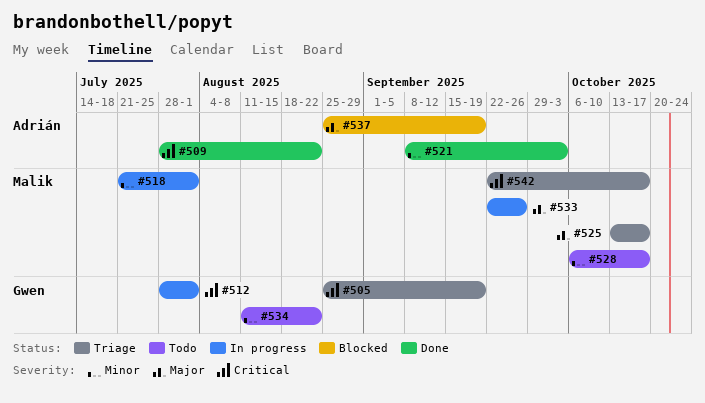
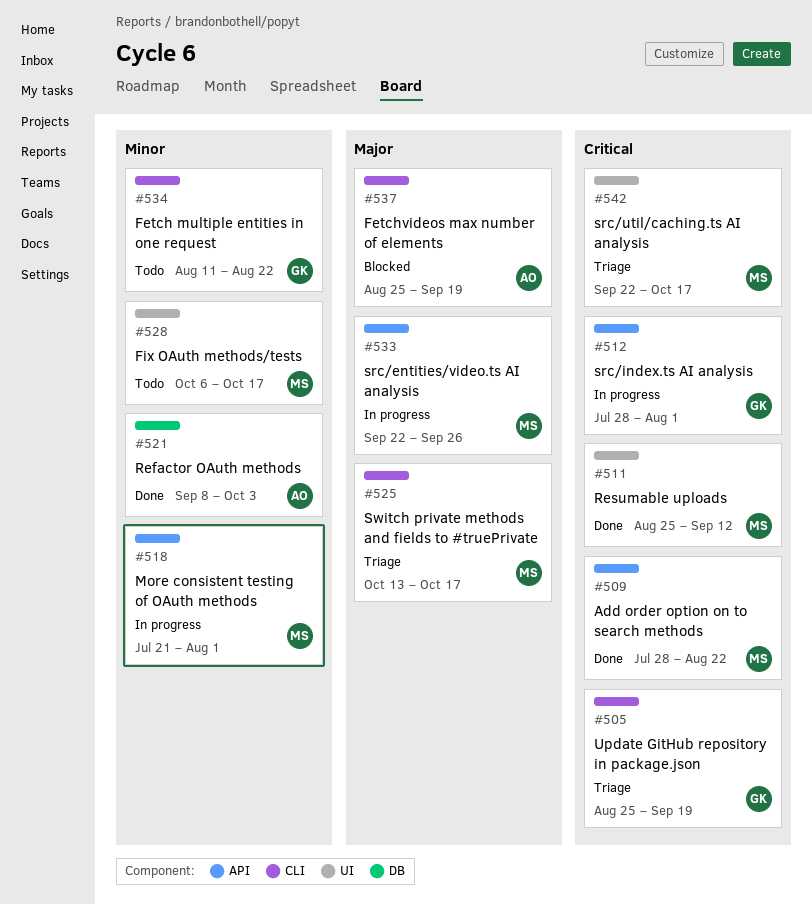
#509, owner: Adrián -> Malik
#511: none -> present

